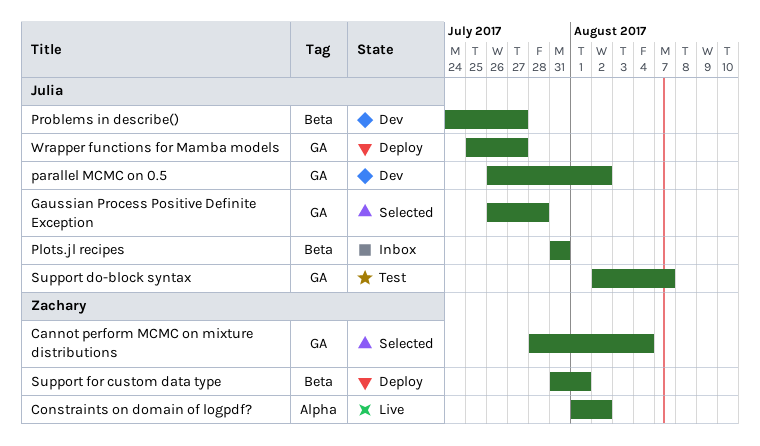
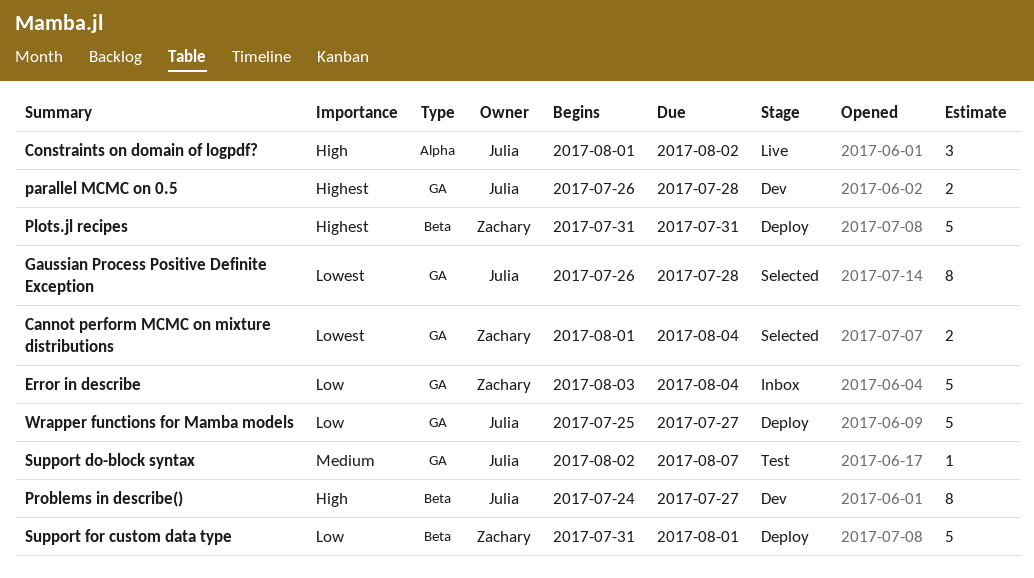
Cannot perform MCMC on mixture distributions, start: Jul 28 -> Aug 1
Constraints on domain of logpdf?, owner: Zachary -> Julia
Error in describe: none -> present
parallel MCMC on 0.5, due: Aug 2 -> Jul 28
Plots.jl recipes, status: Inbox -> Deploy
Plots.jl recipes, owner: Julia -> Zachary

